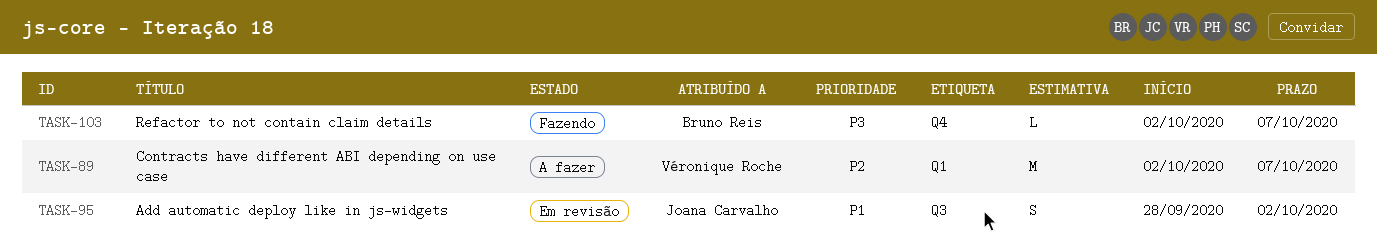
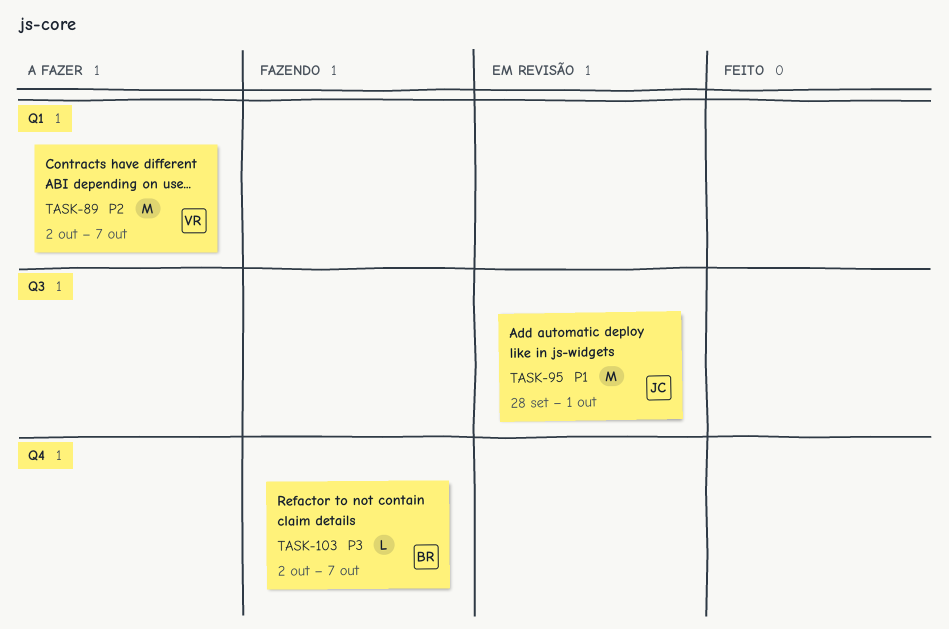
TASK-95, estimate: S -> M
TASK-95, due: Oct 2 -> Oct 1

